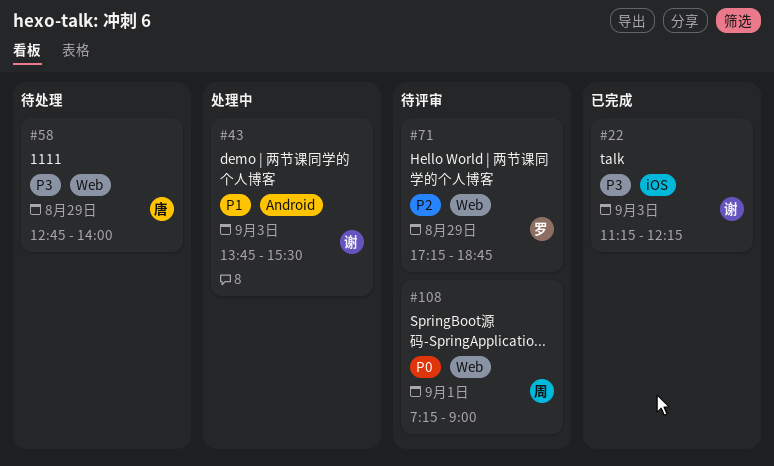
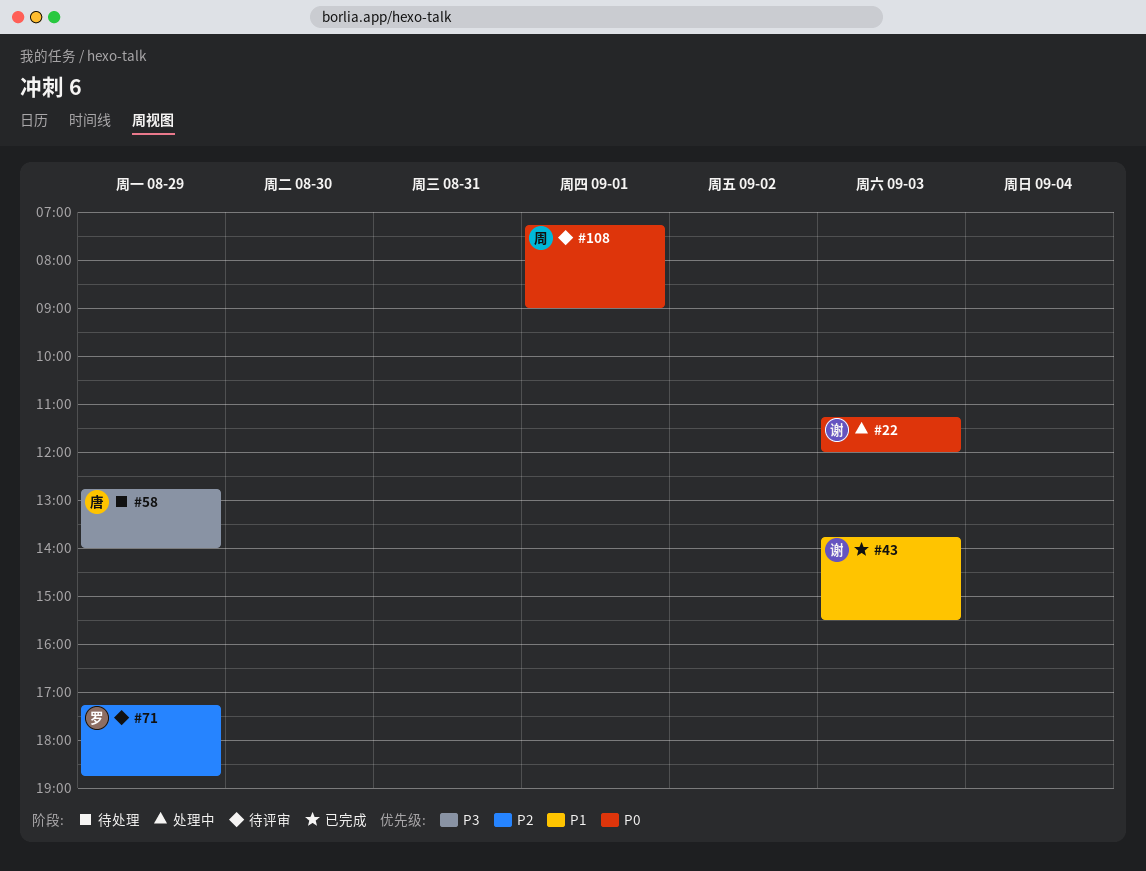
#22, status: 已完成 -> 处理中
#22, priority: P3 -> P0
#22, ends: 12:15 -> 12:00
#43, status: 处理中 -> 已完成

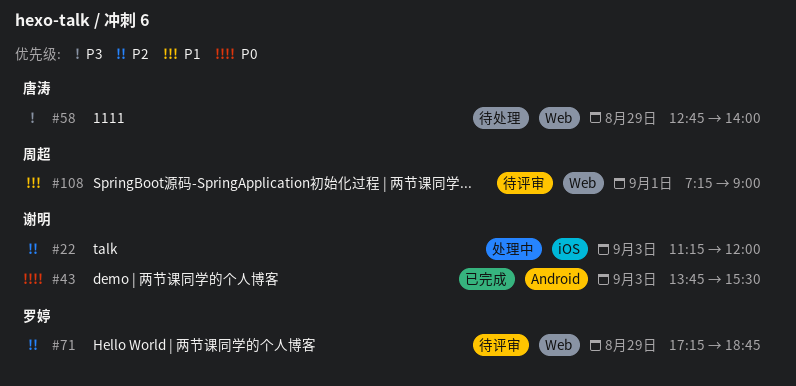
#22, priority: P0 -> P2
#43, priority: P1 -> P0
#108, priority: P0 -> P1

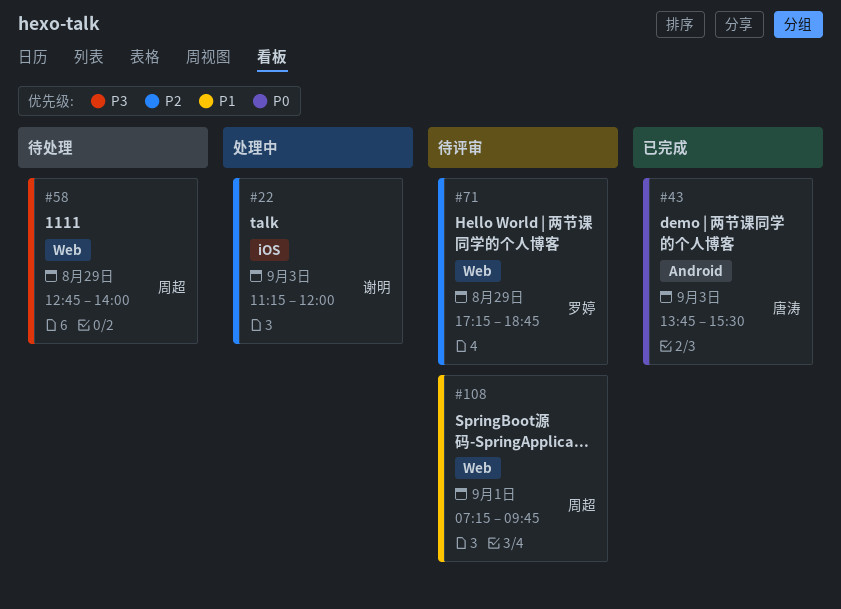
#43, owner: 谢明 -> 唐涛
#58, owner: 唐涛 -> 周超
#108, ends: 09:00 -> 09:45

